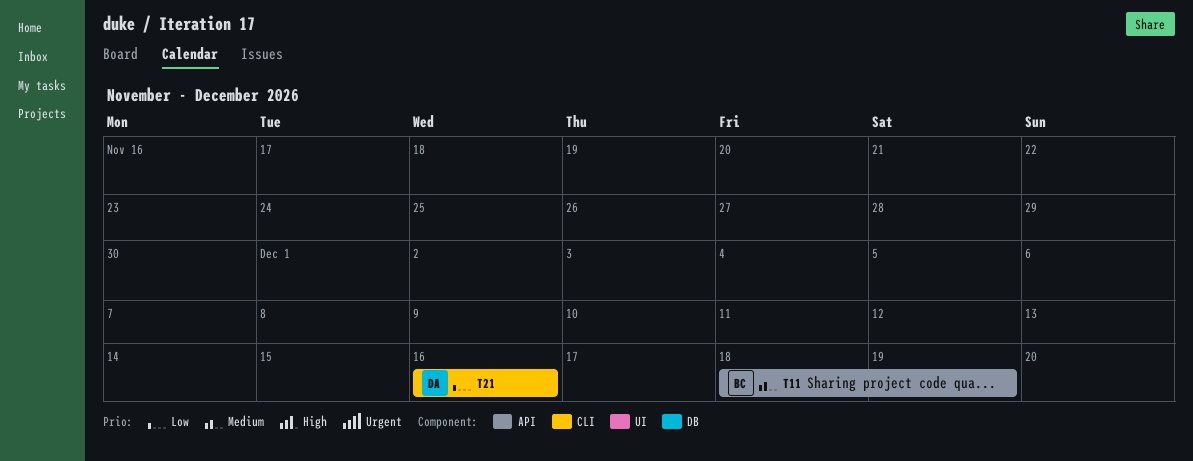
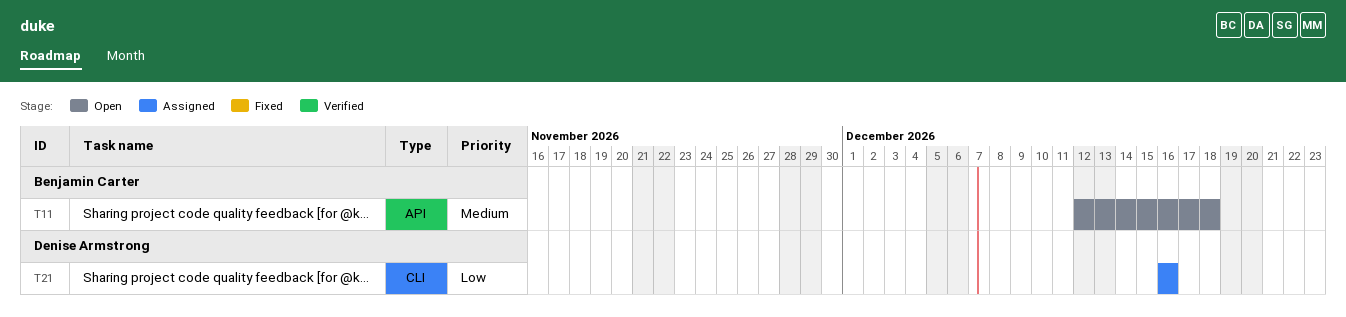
T11, start: Dec 18 -> Dec 12
T11, due: Dec 19 -> Dec 18

